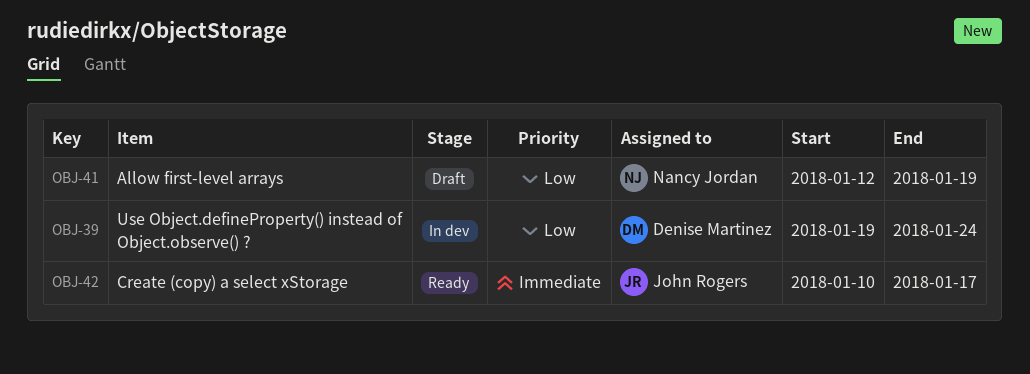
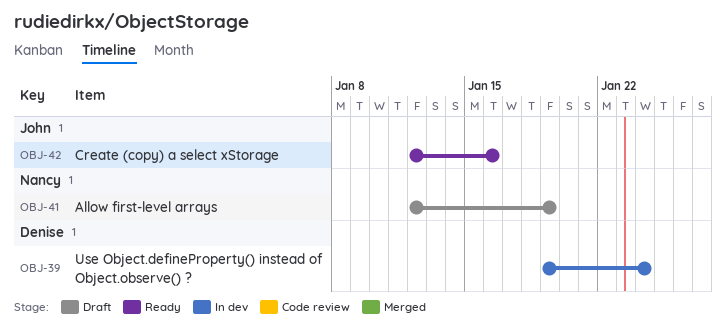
OBJ-42, start: Jan 10 -> Jan 12
OBJ-42, due: Jan 17 -> Jan 16

